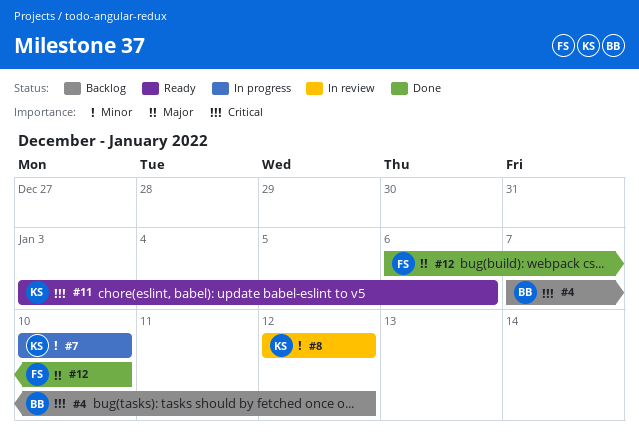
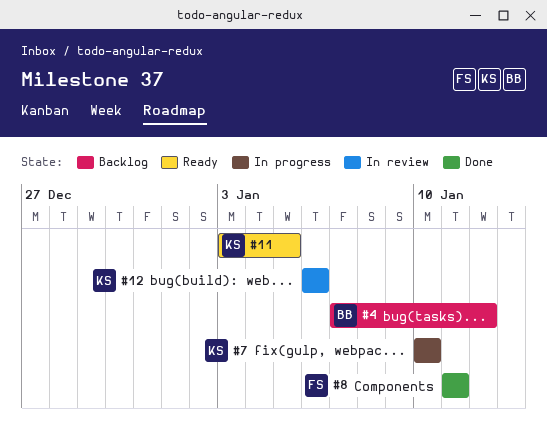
#8, status: In review -> Done
#8, owner: KS -> FS
#8, start: Jan 12 -> Jan 11
#8, due: Jan 12 -> Jan 11
#11, due: Jan 6 -> Jan 5
#12, status: Done -> In review
#12, owner: FS -> KS
#12, due: Jan 10 -> Jan 6

